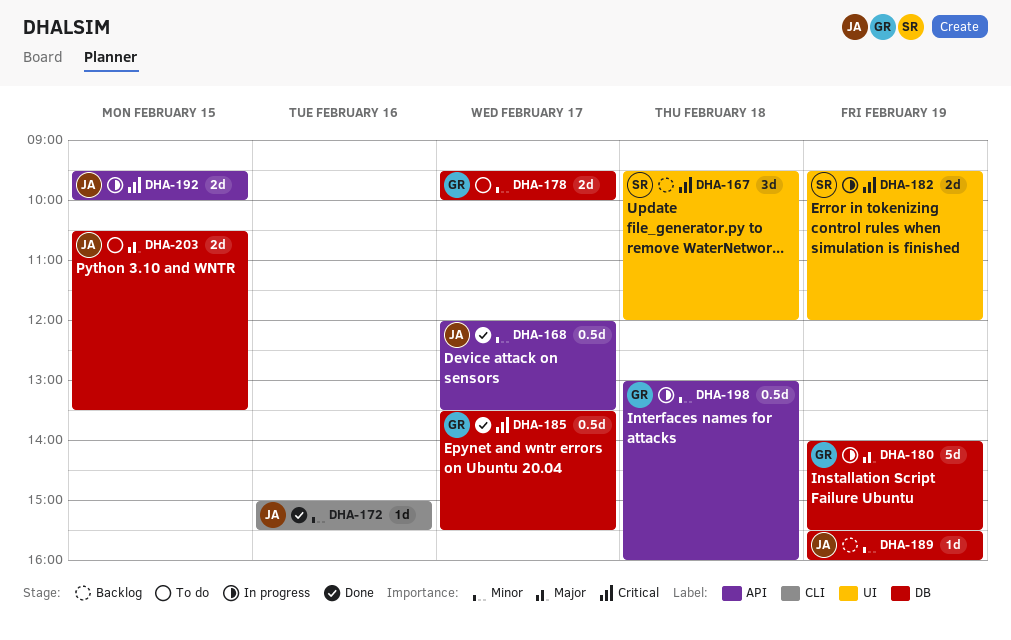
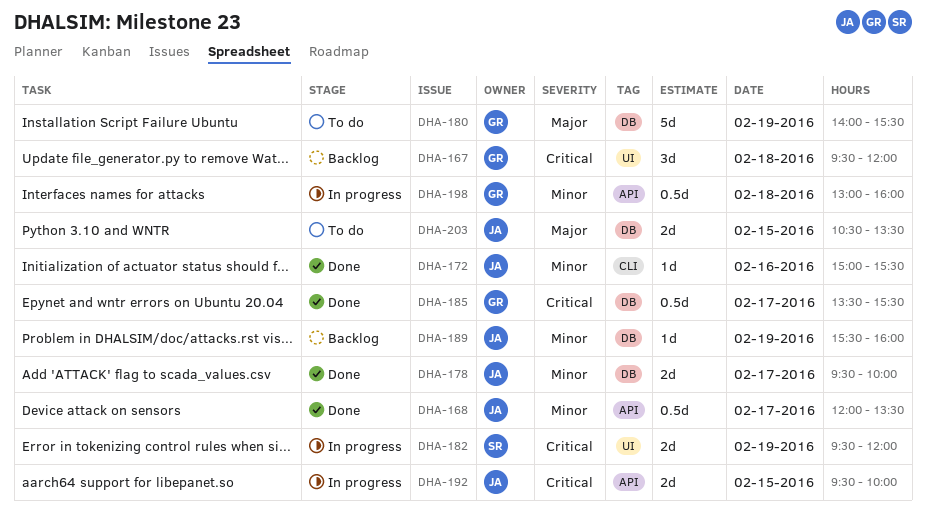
DHA-167, owner: SR -> GR
DHA-178, status: To do -> Done
DHA-178, owner: GR -> JA
DHA-180, status: In progress -> To do

